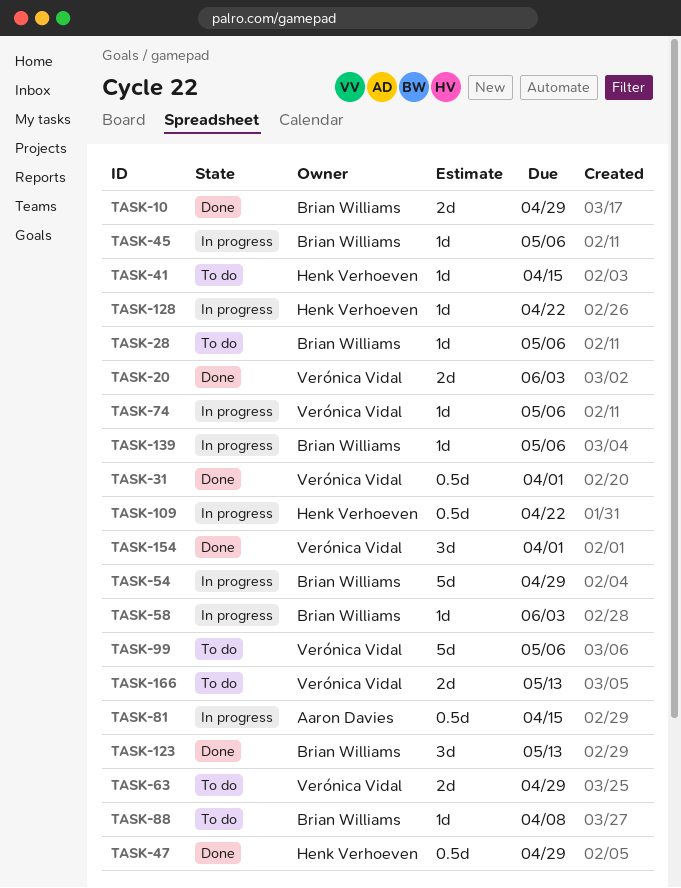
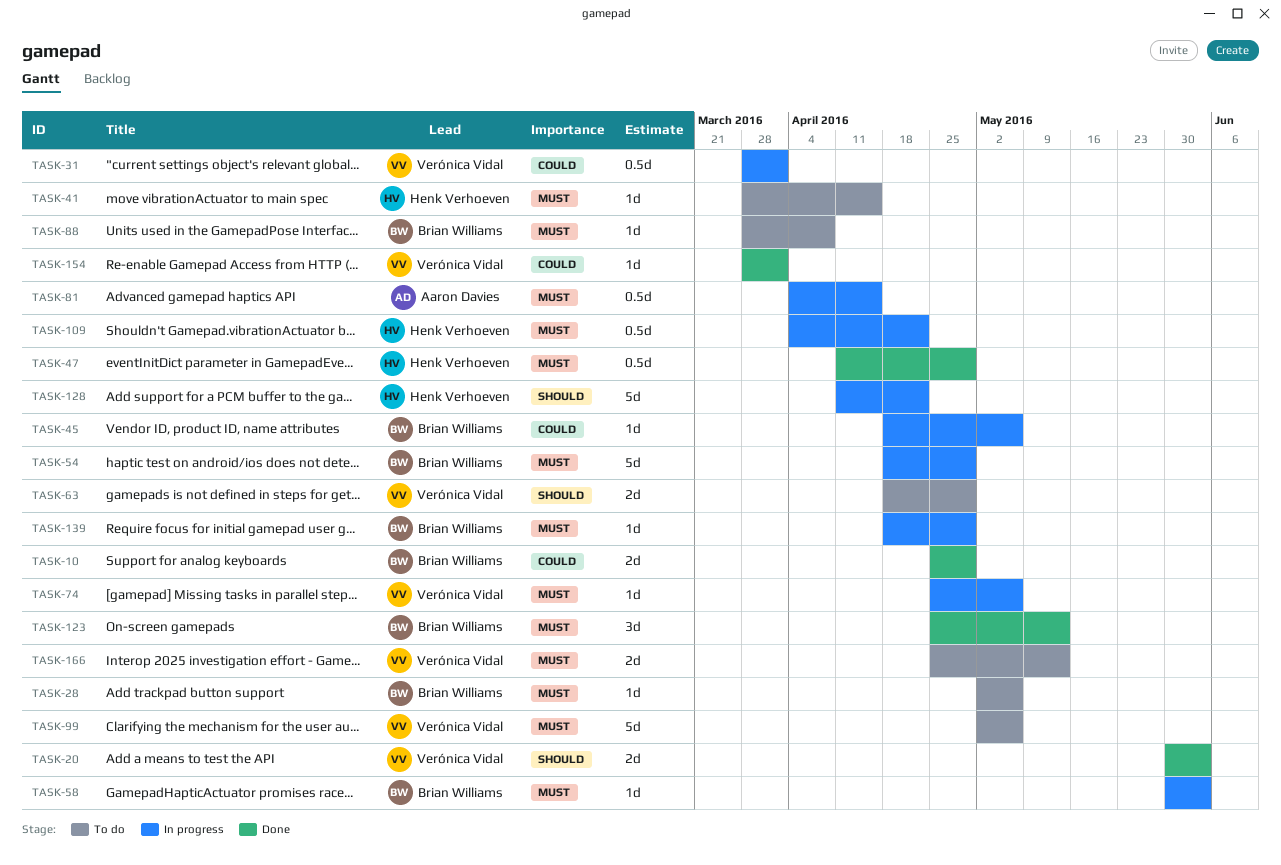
TASK-31, status: Done -> In progress
TASK-128, estimate: 1d -> 5d
TASK-139, due: May 6 -> Apr 29
TASK-154, estimate: 3d -> 1d

